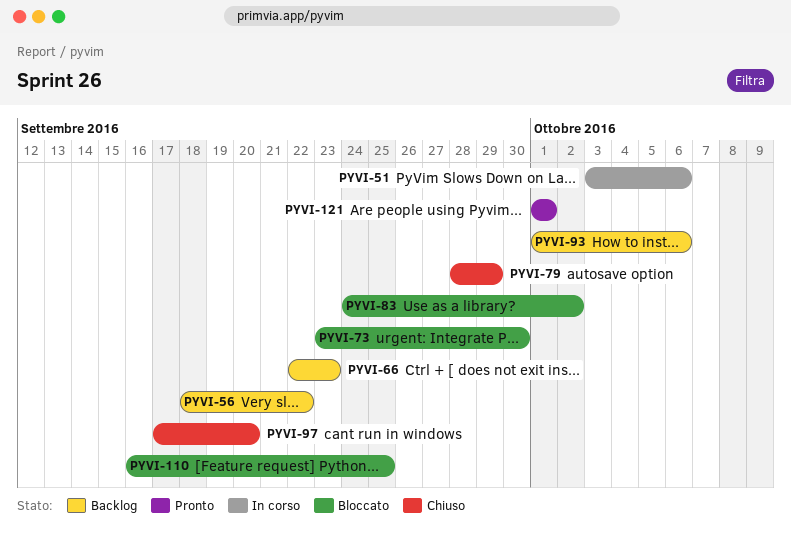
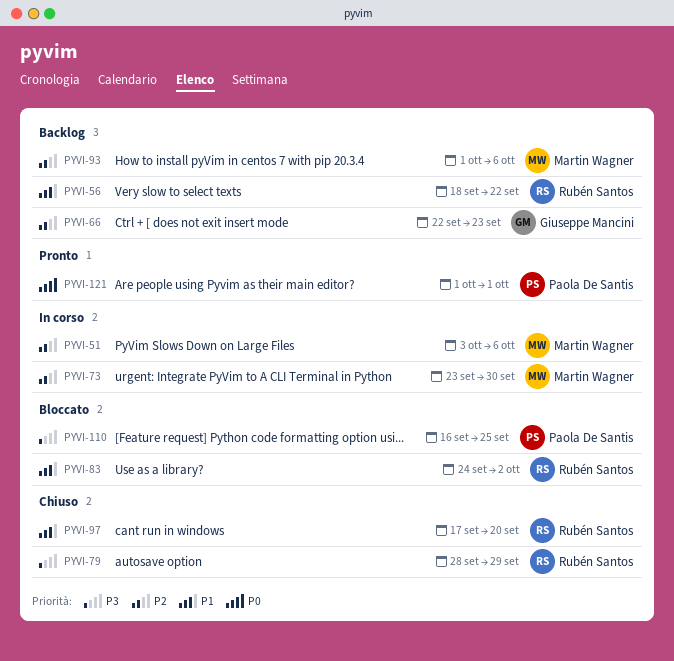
PYVI-73, status: Bloccato -> In corso

